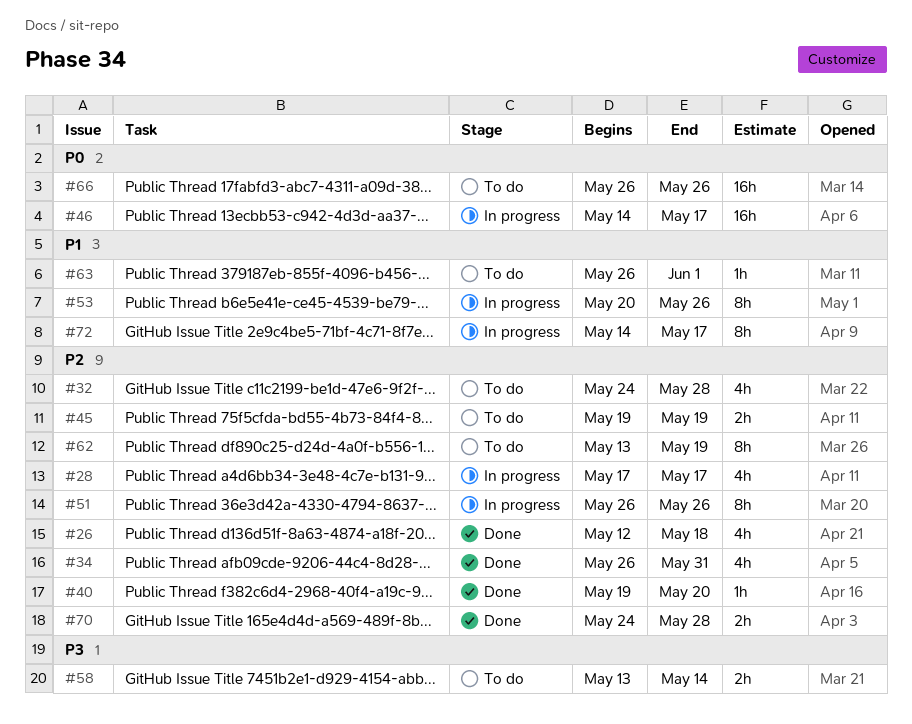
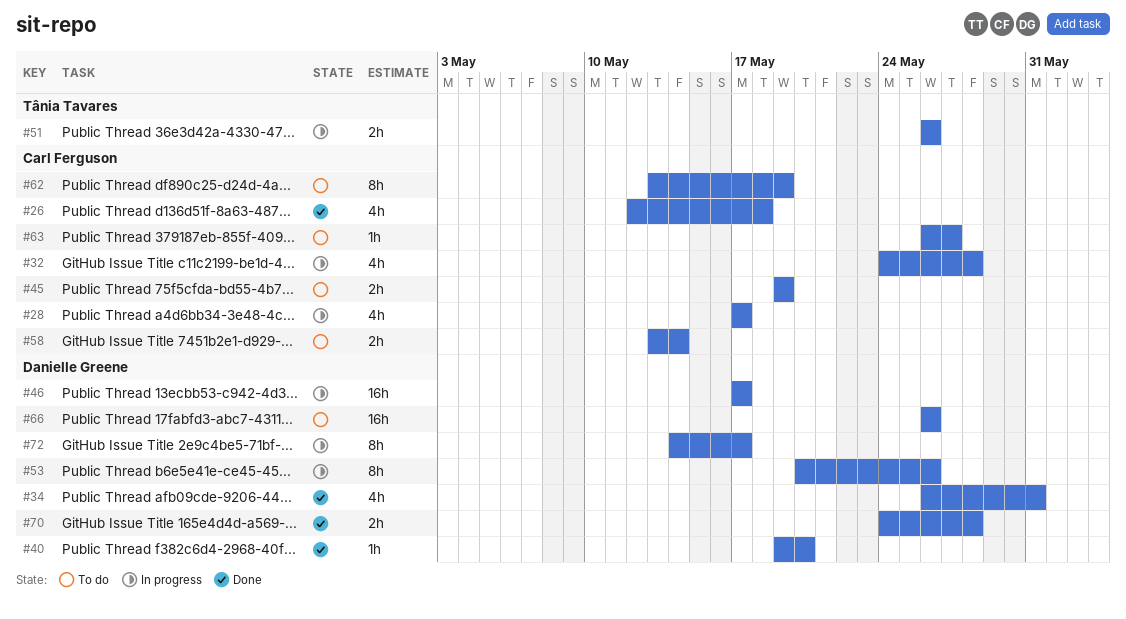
#32, status: To do -> In progress
#46, start: May 14 -> May 17
#51, estimate: 8h -> 2h
#63, due: Jun 1 -> May 27

